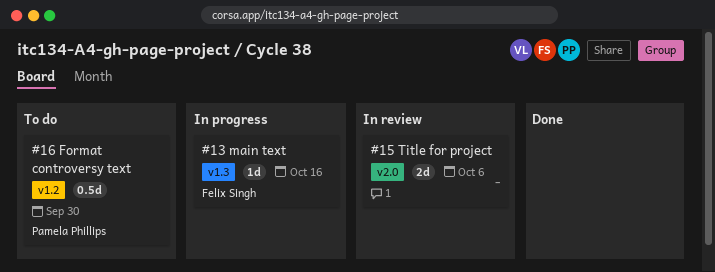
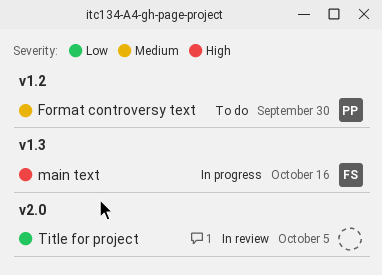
Title for project, due: Oct 6 -> Oct 5

